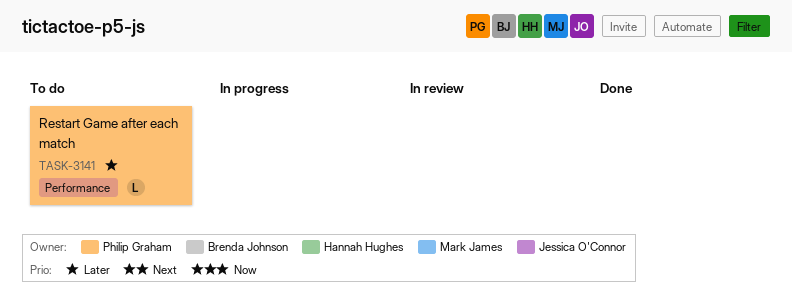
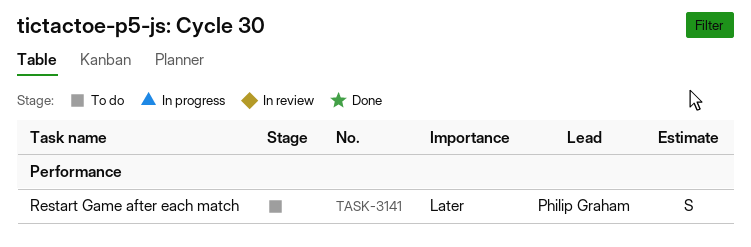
TASK-3141, estimate: L -> S

